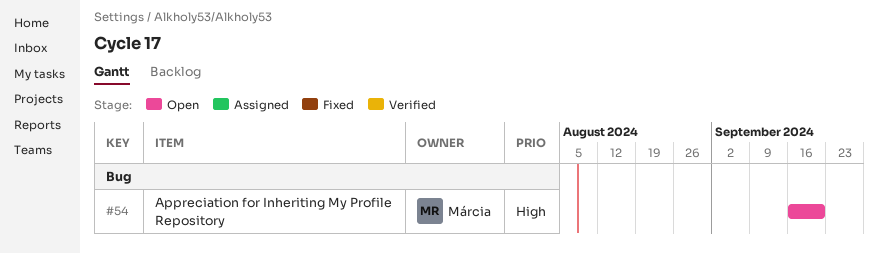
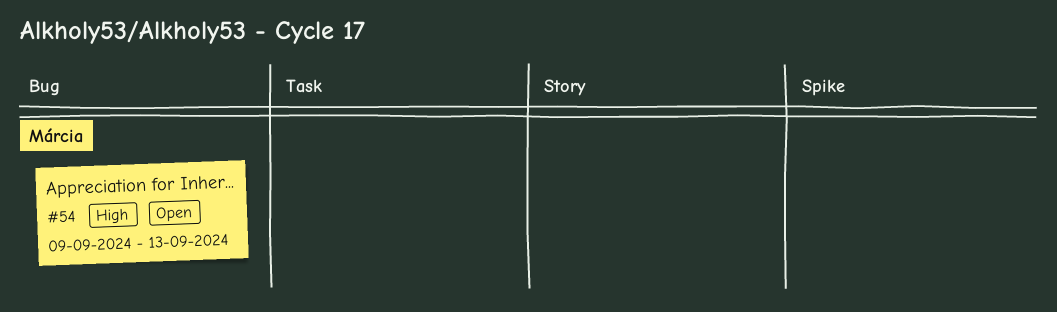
#54, start: Sep 16 -> Sep 9
#54, due: Sep 20 -> Sep 13

